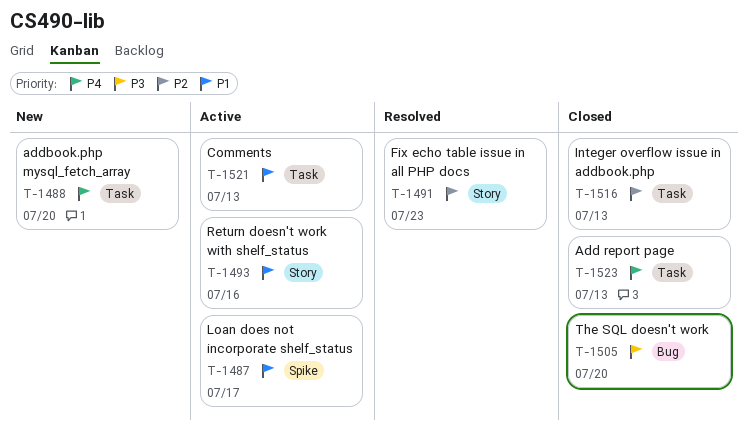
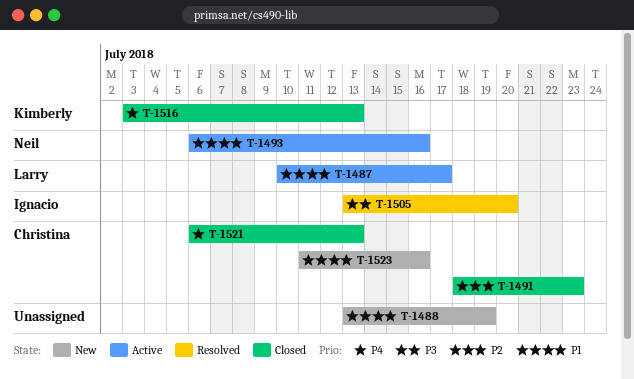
T-1488, priority: P4 -> P1
T-1488, due: Jul 20 -> Jul 19
T-1491, status: Resolved -> Closed
T-1505, status: Closed -> Resolved
T-1516, priority: P2 -> P4
T-1521, status: Active -> Closed
T-1521, priority: P1 -> P4
T-1523, status: Closed -> New
T-1523, priority: P4 -> P1
T-1523, due: Jul 13 -> Jul 16

